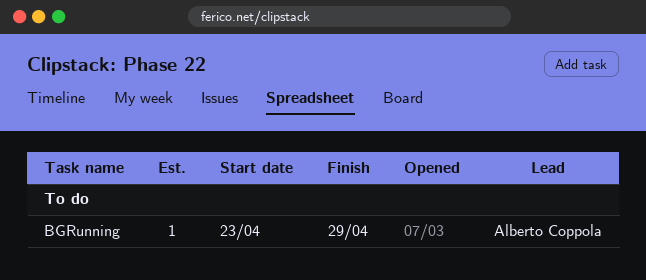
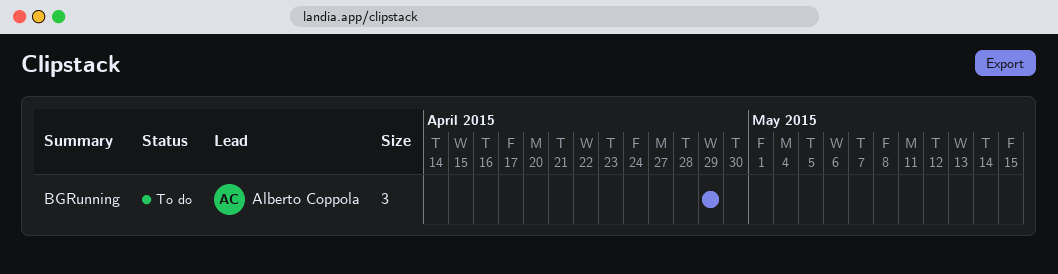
BGRunning, estimate: 1 -> 3
BGRunning, start: Apr 23 -> Apr 29

